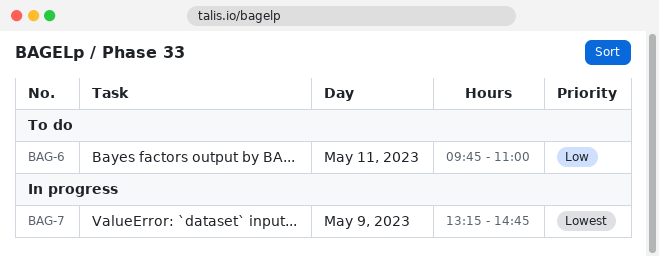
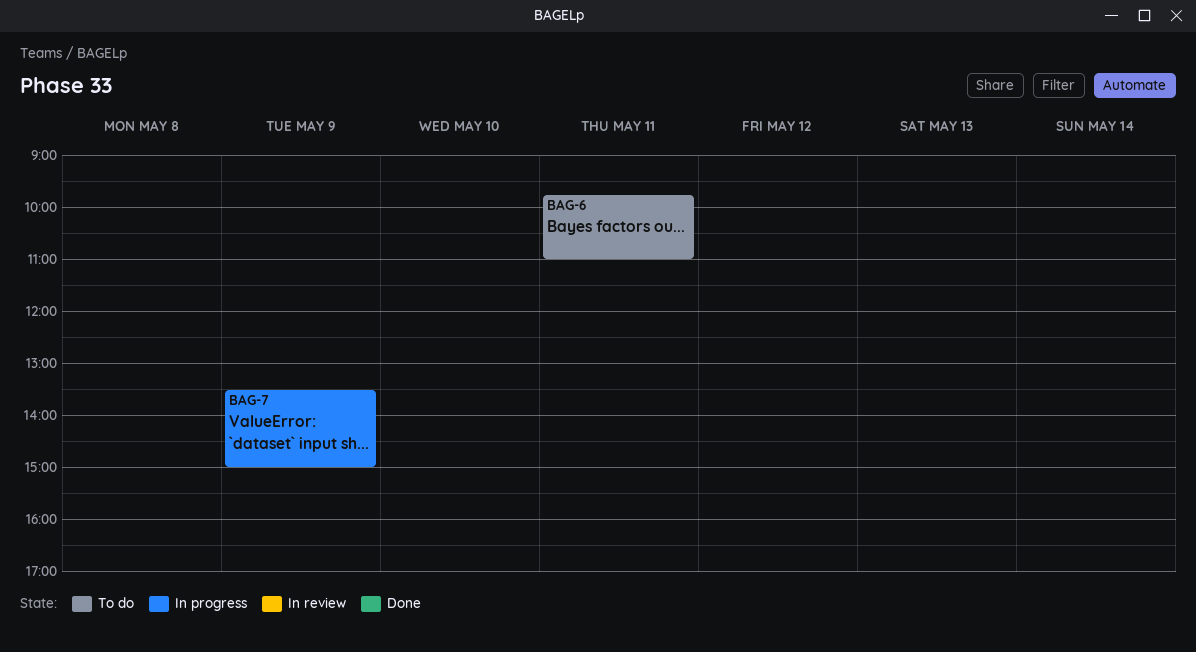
BAG-7, begins: 13:15 -> 13:30
BAG-7, ends: 14:45 -> 15:00

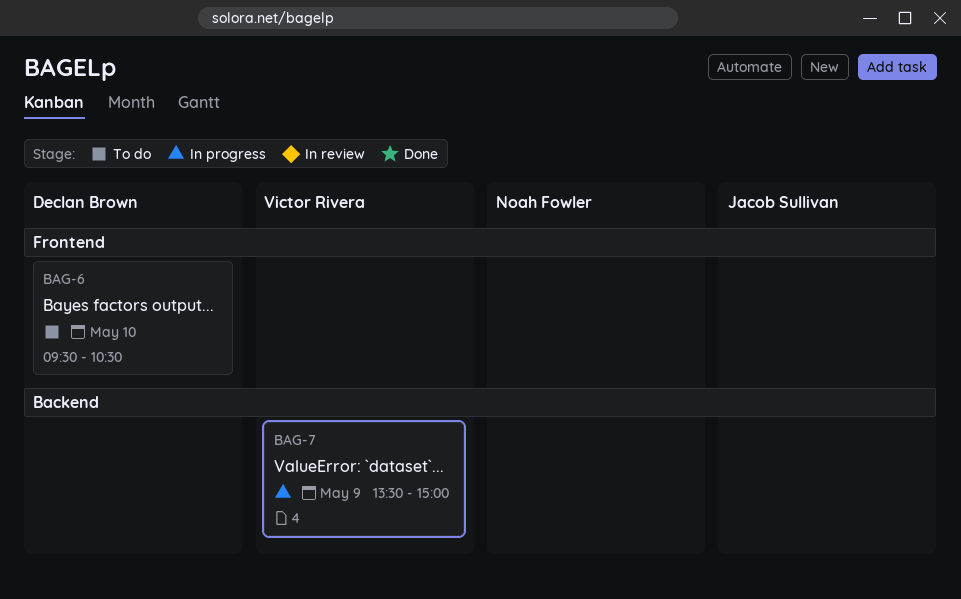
BAG-6, day: May 11 -> May 10
BAG-6, begins: 09:45 -> 09:30
BAG-6, ends: 11:00 -> 10:30

